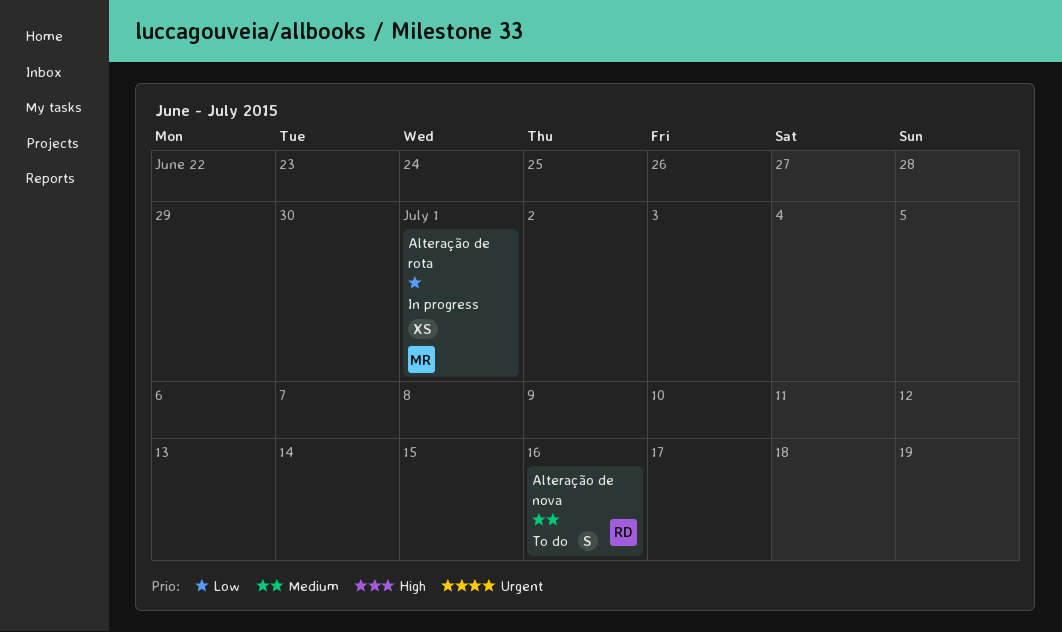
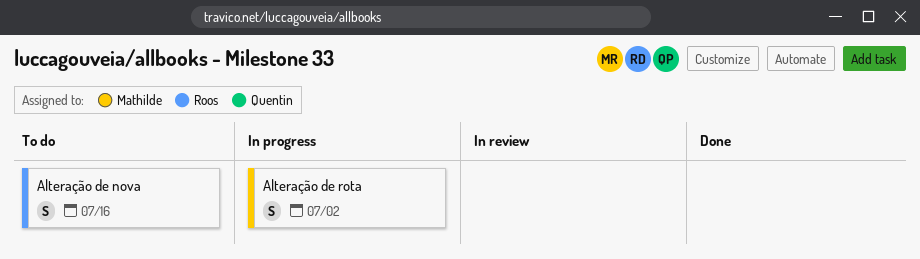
Alteração de rota, estimate: XS -> S
Alteração de rota, due: Jul 1 -> Jul 2

